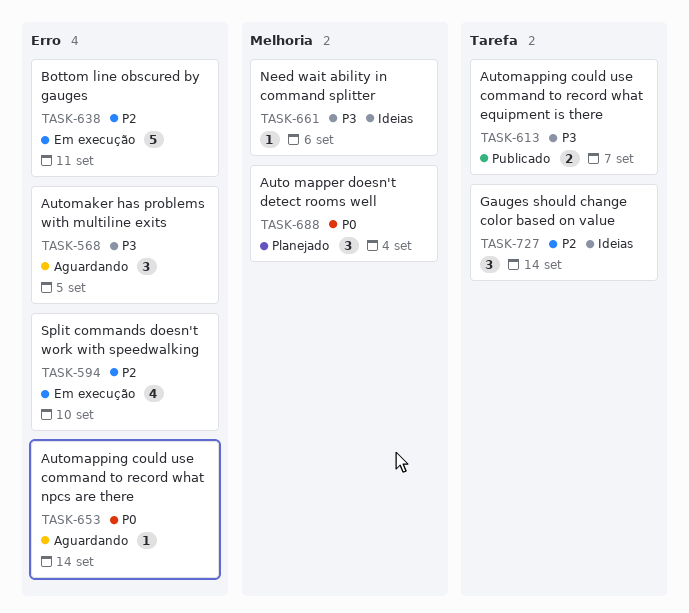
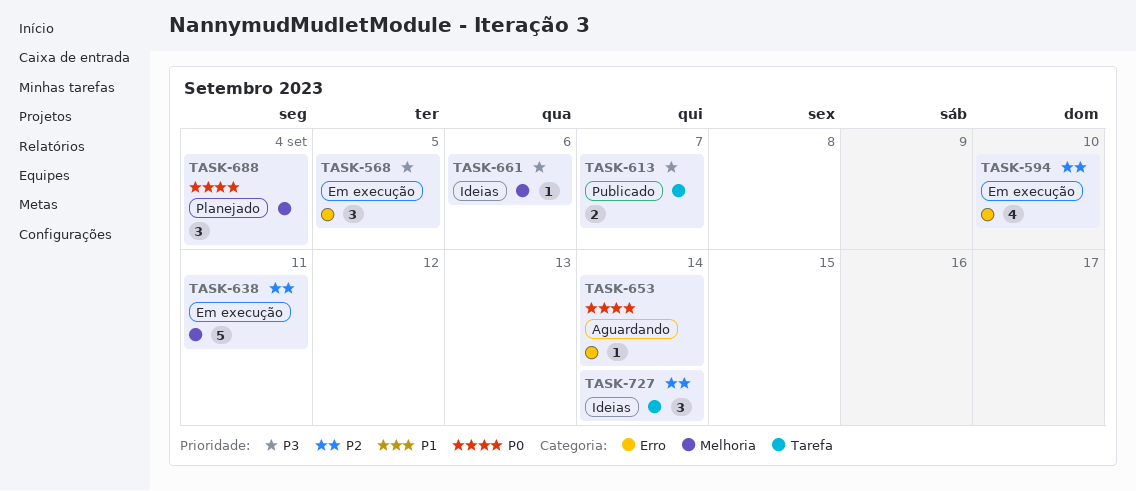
TASK-568, status: Aguardando -> Em execução
TASK-638, label: Erro -> Melhoria

